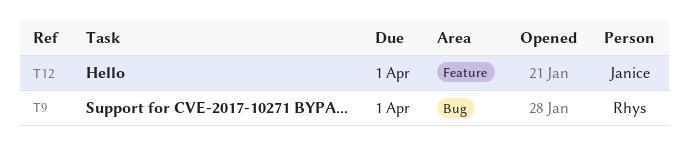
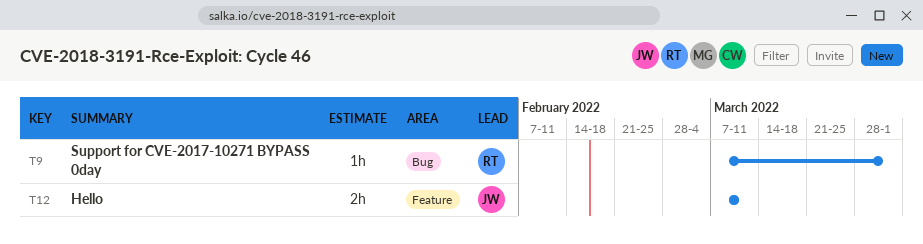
T12, due: Apr 1 -> Mar 11

